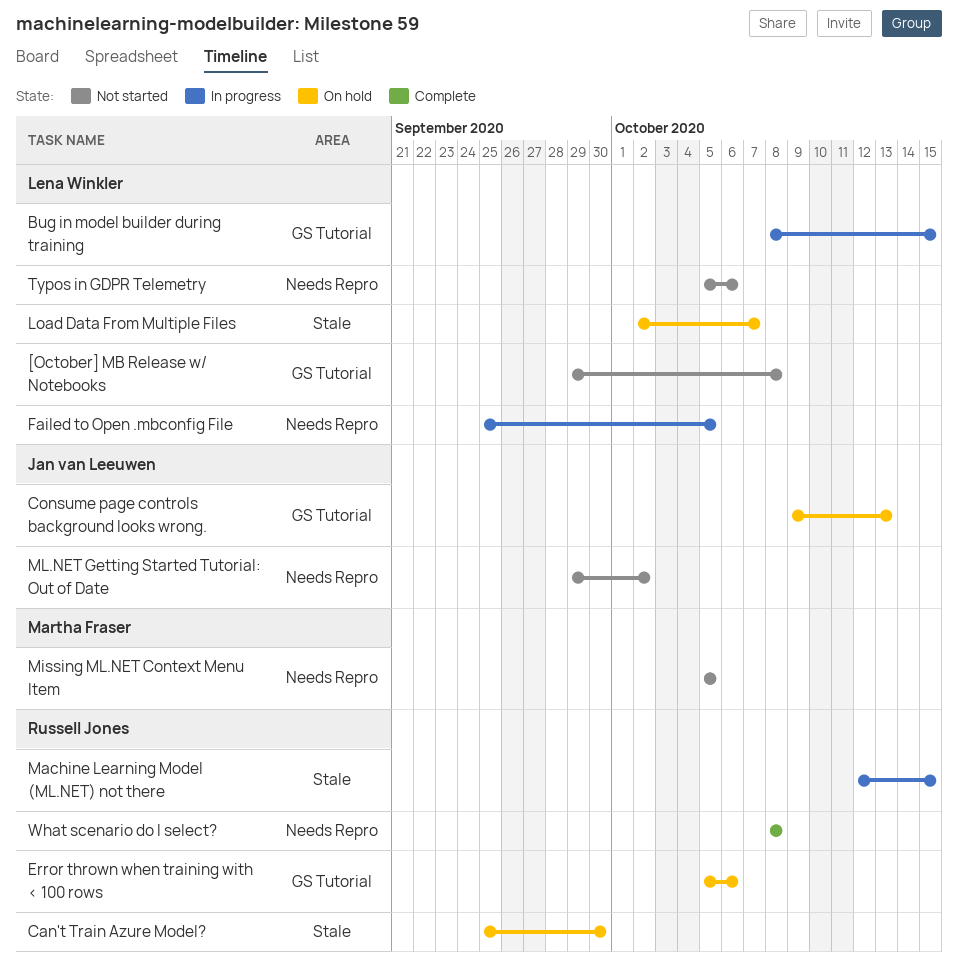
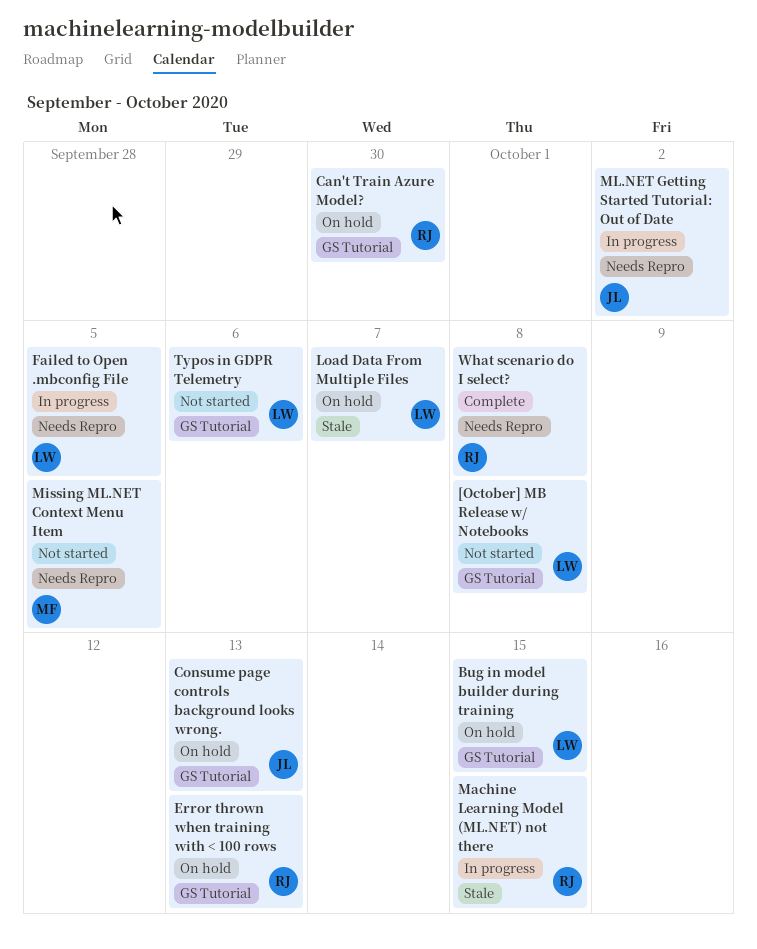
Bug in model builder during training, status: In progress -> On hold
Can't Train Azure Model?, label: Stale -> GS Tutorial
Error thrown when training with < 100 rows, due: Oct 6 -> Oct 13
ML.NET Getting Started Tutorial: Out of Date, status: Not started -> In progress
Typos in GDPR Telemetry, label: Needs Repro -> GS Tutorial

